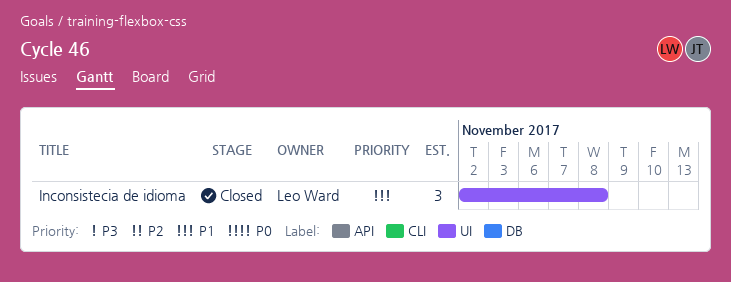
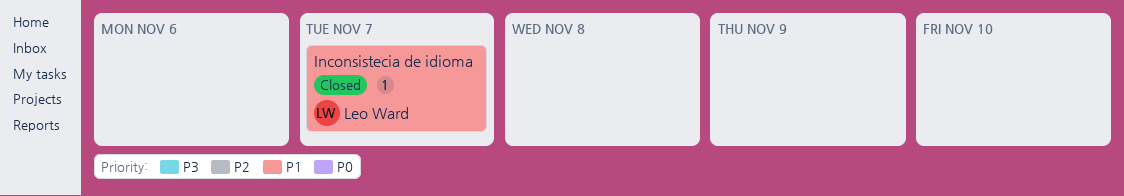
Inconsistecia de idioma, estimate: 3 -> 1
Inconsistecia de idioma, due: Nov 8 -> Nov 7

